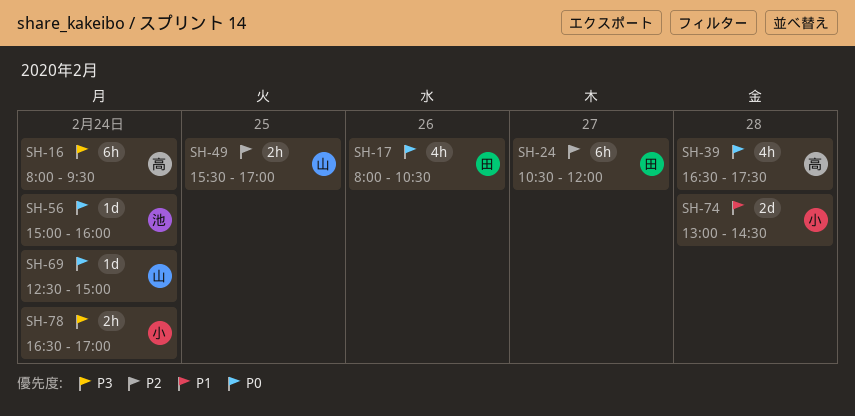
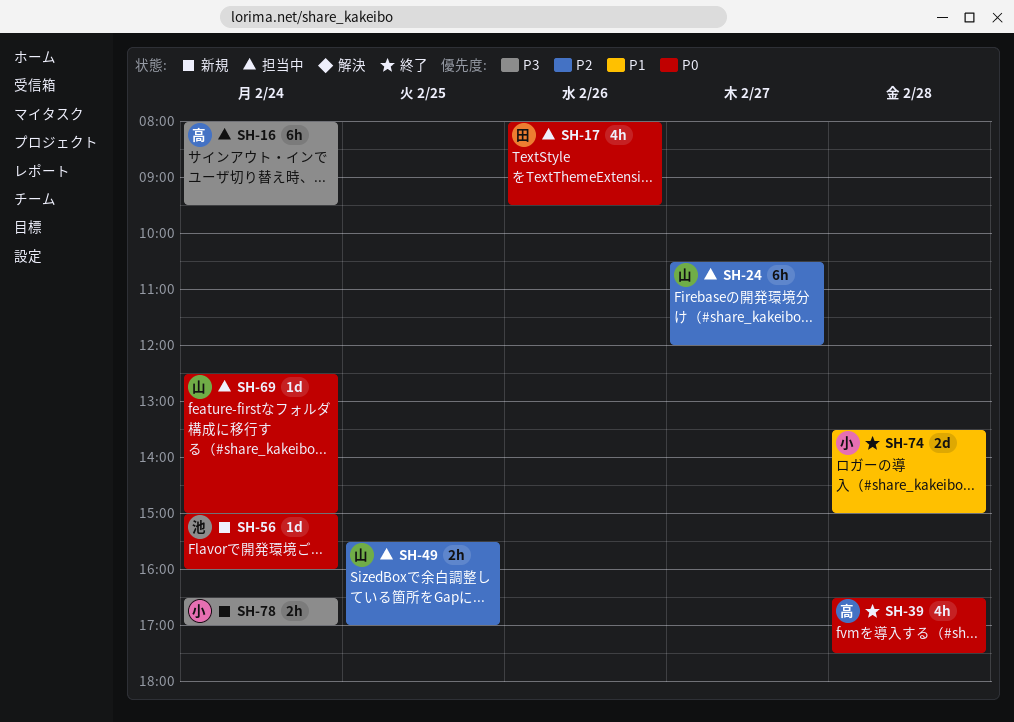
SH-17, ends: 10:30 -> 09:30
SH-24, owner: 田 -> 山
SH-74, begins: 13:00 -> 13:30
SH-74, ends: 14:30 -> 15:00

